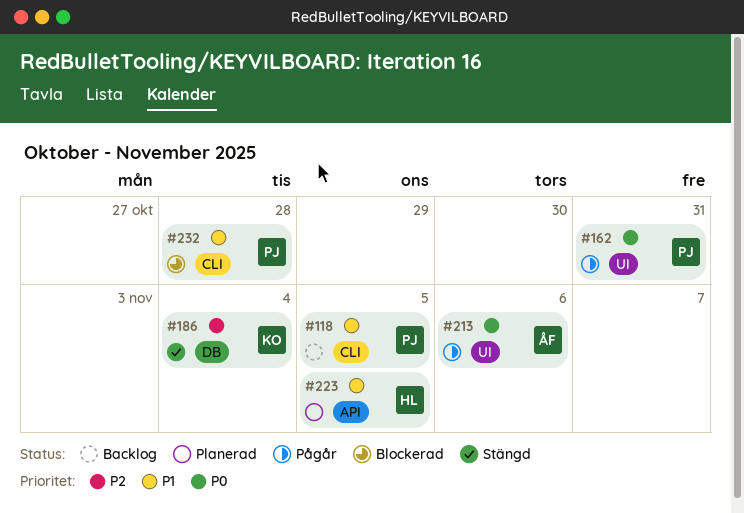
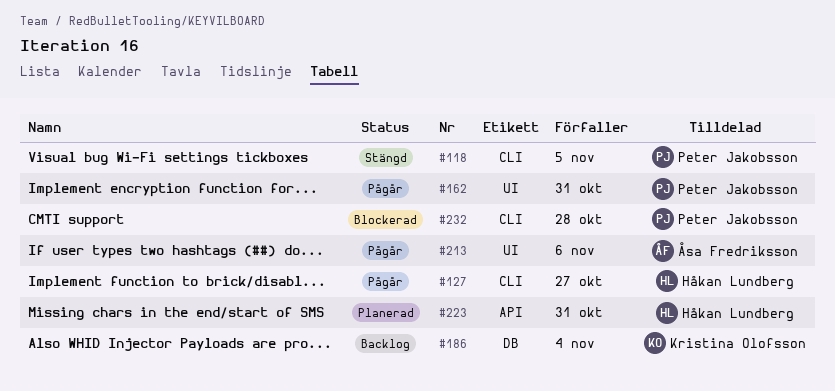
#118, status: Backlog -> Stängd
#127: none -> present
#186, status: Stängd -> Backlog
#223, due: Nov 5 -> Oct 31

